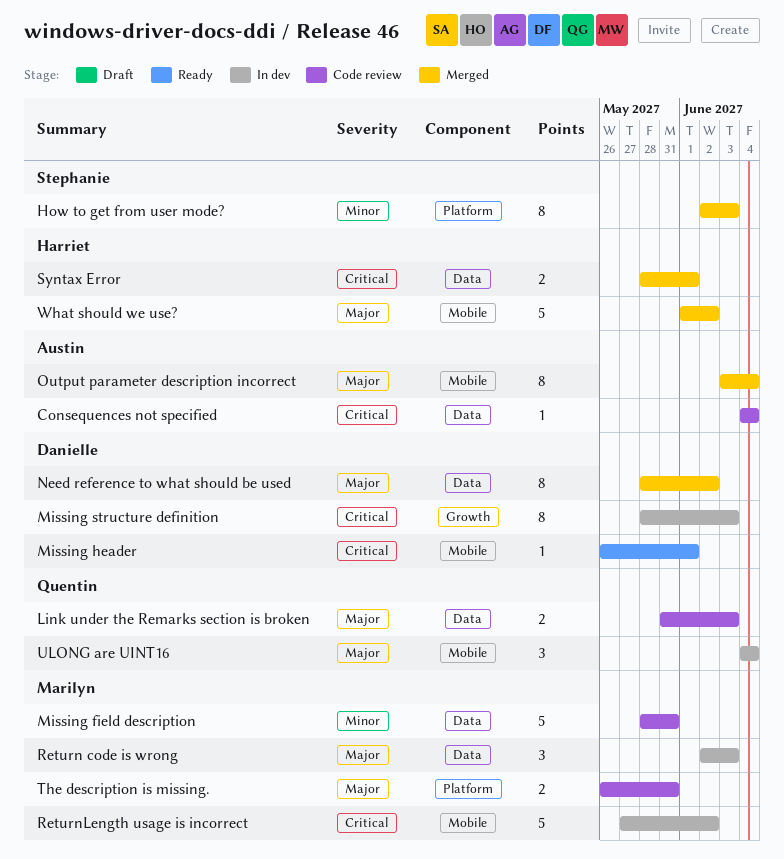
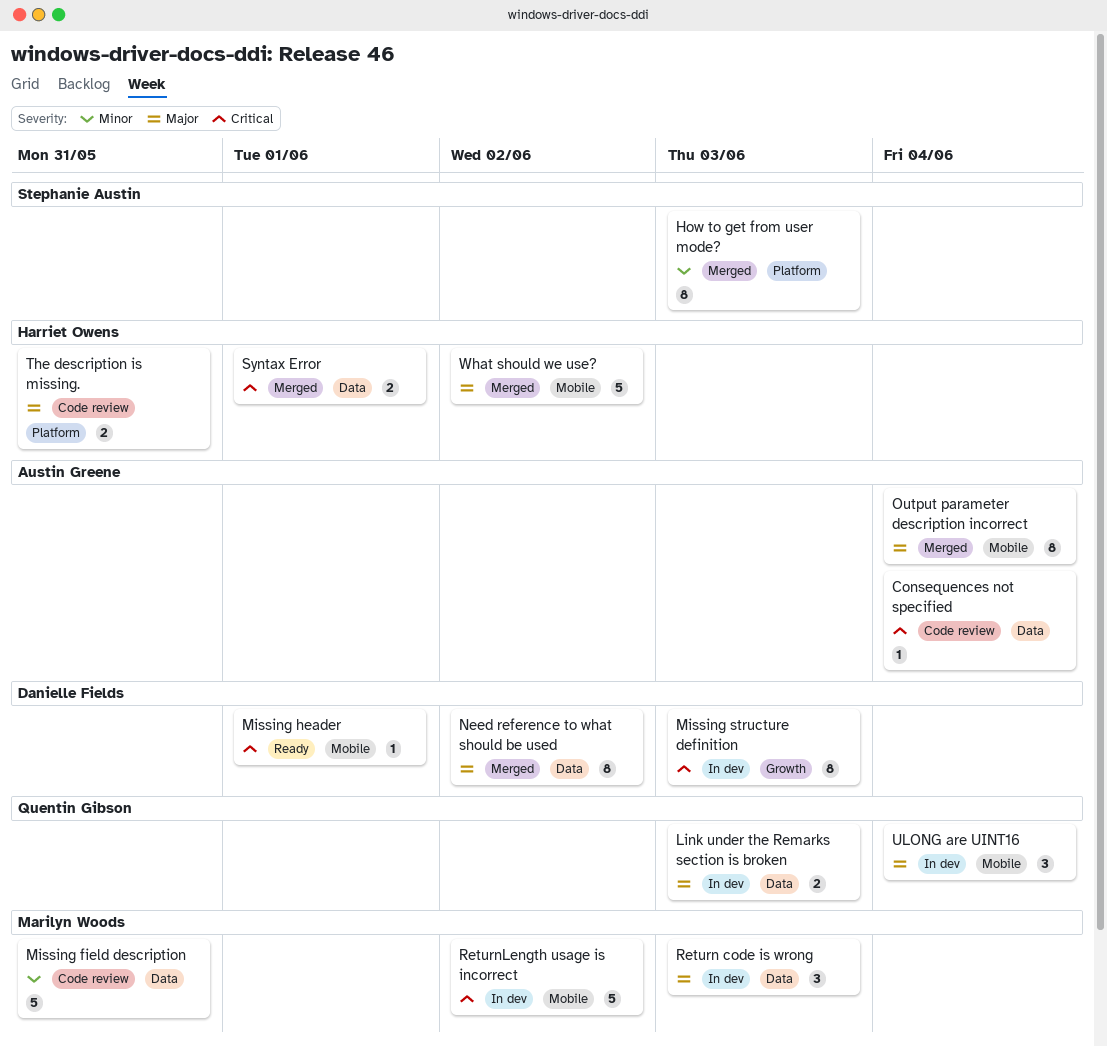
Link under the Remarks section is broken, status: Code review -> In dev
The description is missing., owner: Marilyn Woods -> Harriet Owens

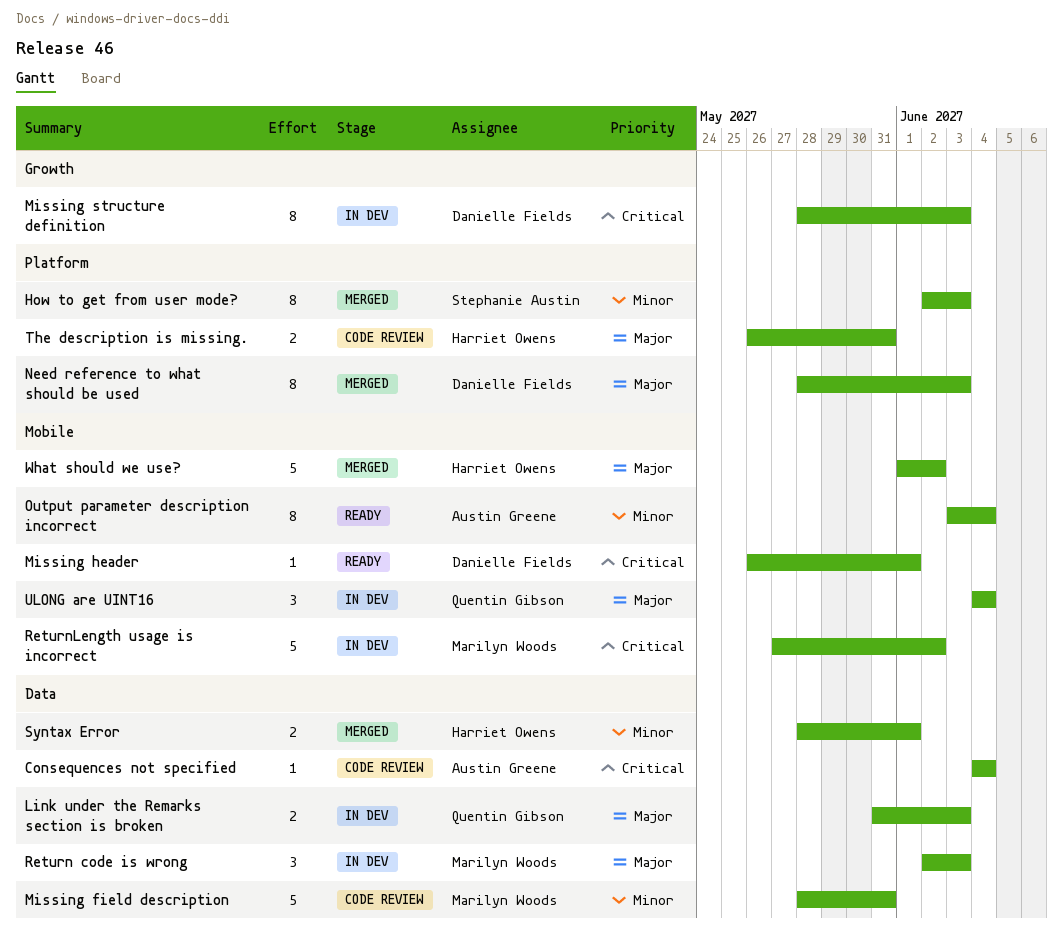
Need reference to what should be used, label: Data -> Platform
Need reference to what should be used, due: Jun 2 -> Jun 3
Output parameter description incorrect, status: Merged -> Ready
Output parameter description incorrect, priority: Major -> Minor
Syntax Error, priority: Critical -> Minor

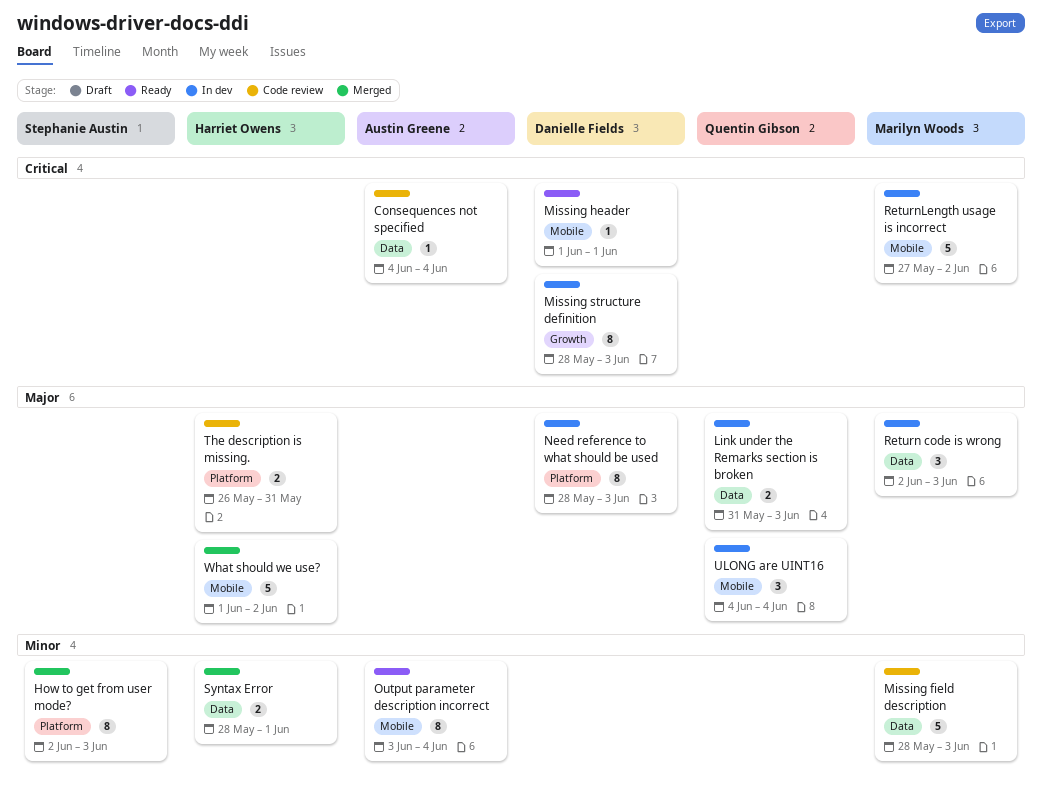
Missing field description, due: May 31 -> Jun 3
Missing header, start: May 26 -> Jun 1
Need reference to what should be used, status: Merged -> In dev

